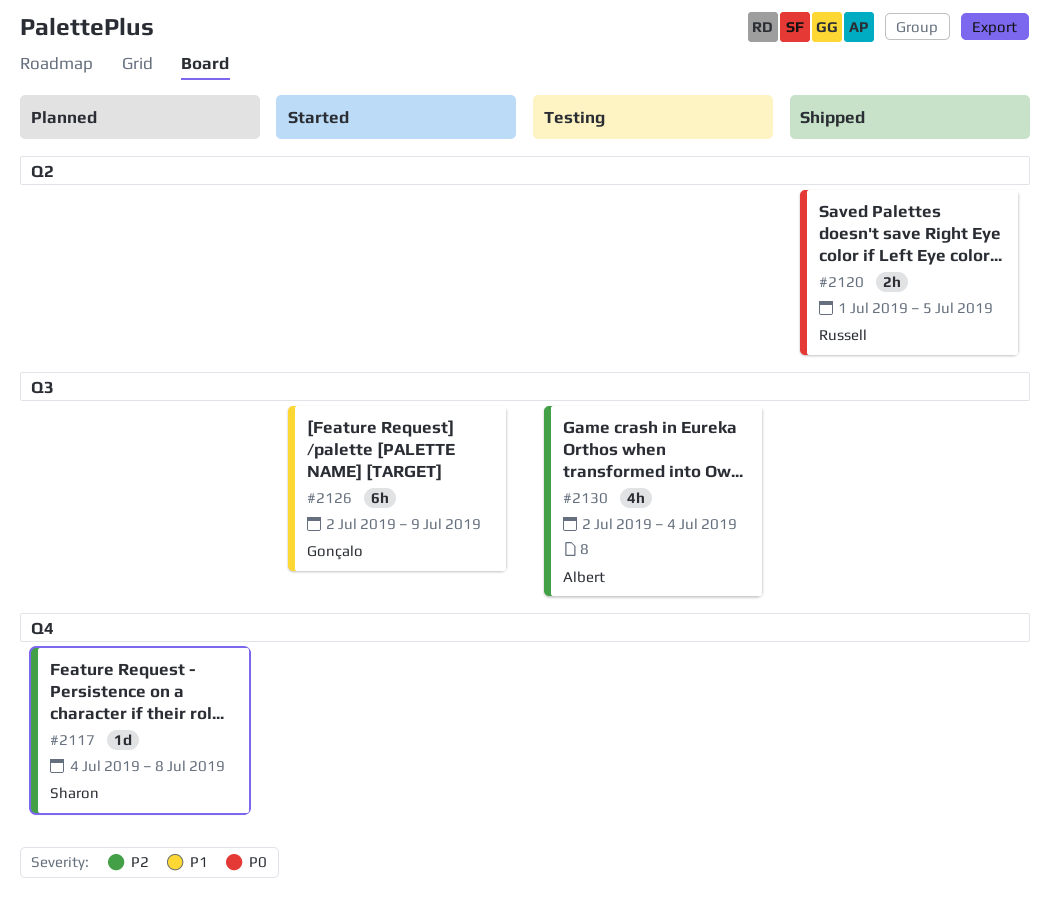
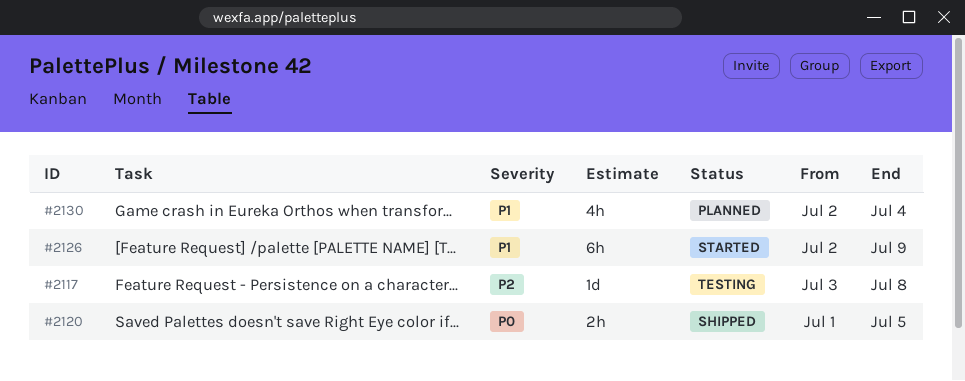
#2117, status: Planned -> Testing
#2117, start: Jul 4 -> Jul 3
#2130, status: Testing -> Planned
#2130, priority: P2 -> P1

